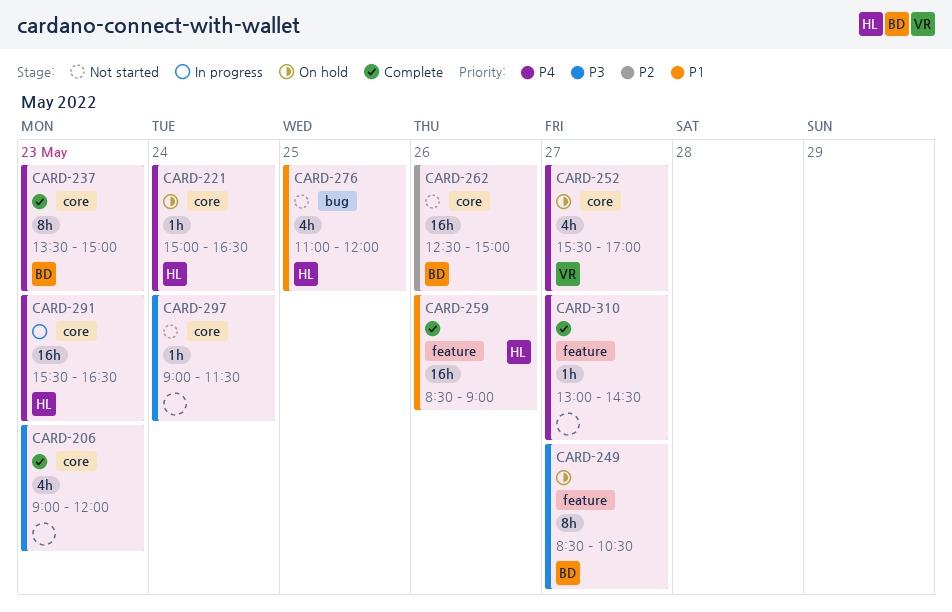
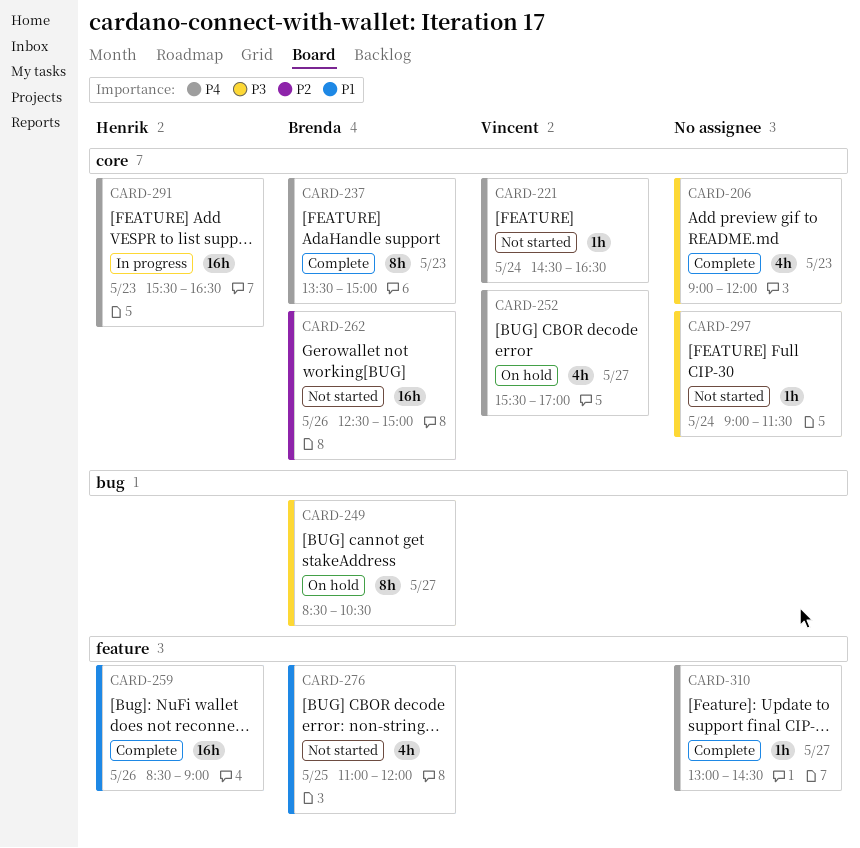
CARD-221, status: On hold -> Not started
CARD-221, owner: Henrik -> Vincent
CARD-221, begins: 15:00 -> 14:30
CARD-249, label: feature -> bug
CARD-276, owner: Henrik -> Brenda
CARD-276, label: bug -> feature

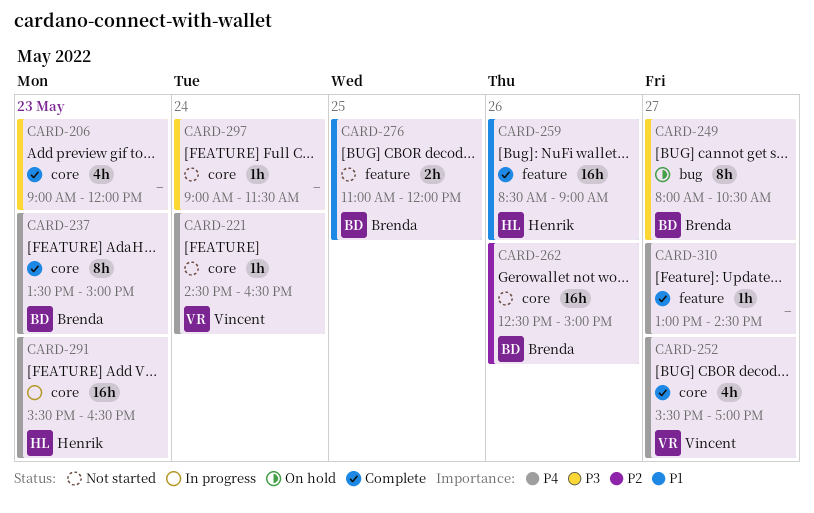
CARD-249, begins: 08:30 -> 08:00
CARD-252, status: On hold -> Complete
CARD-276, estimate: 4h -> 2h

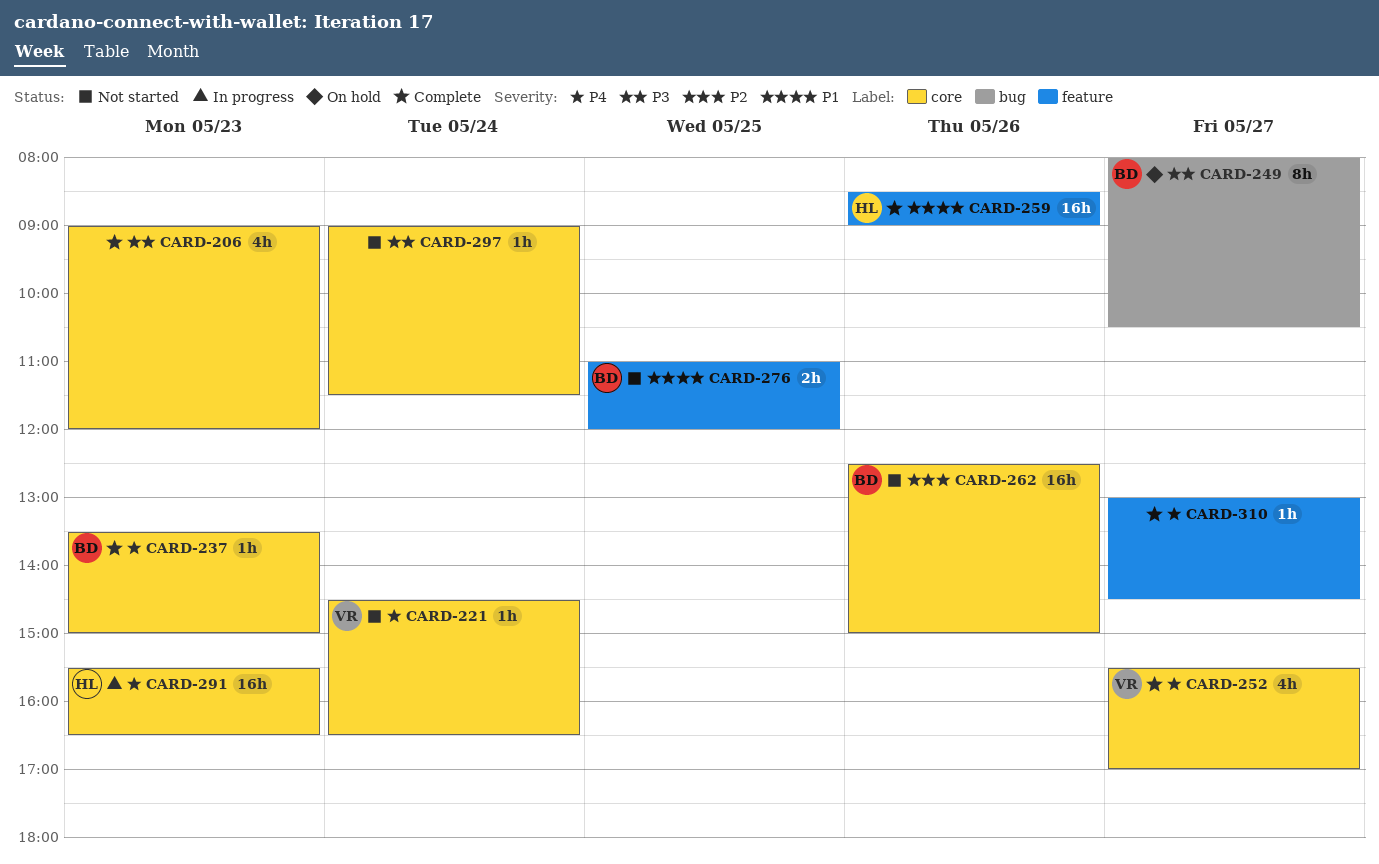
CARD-237, estimate: 8h -> 1h

